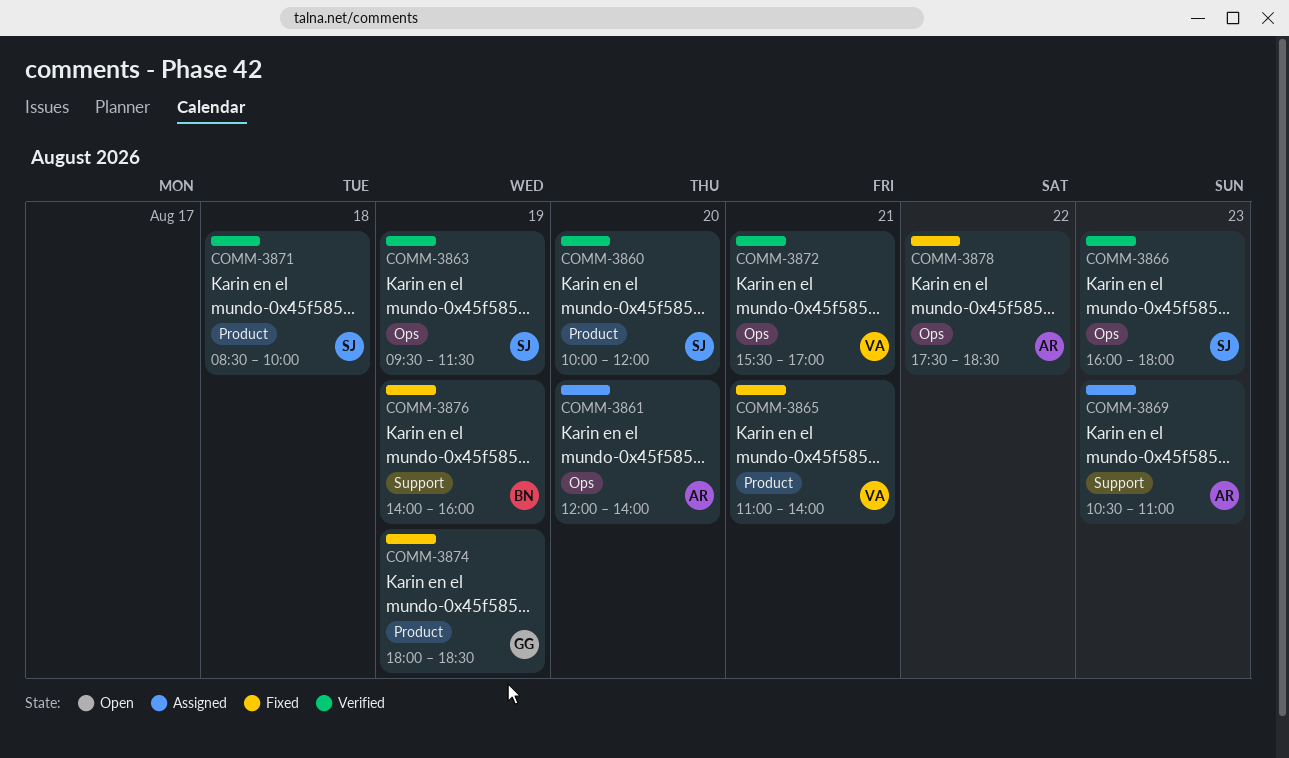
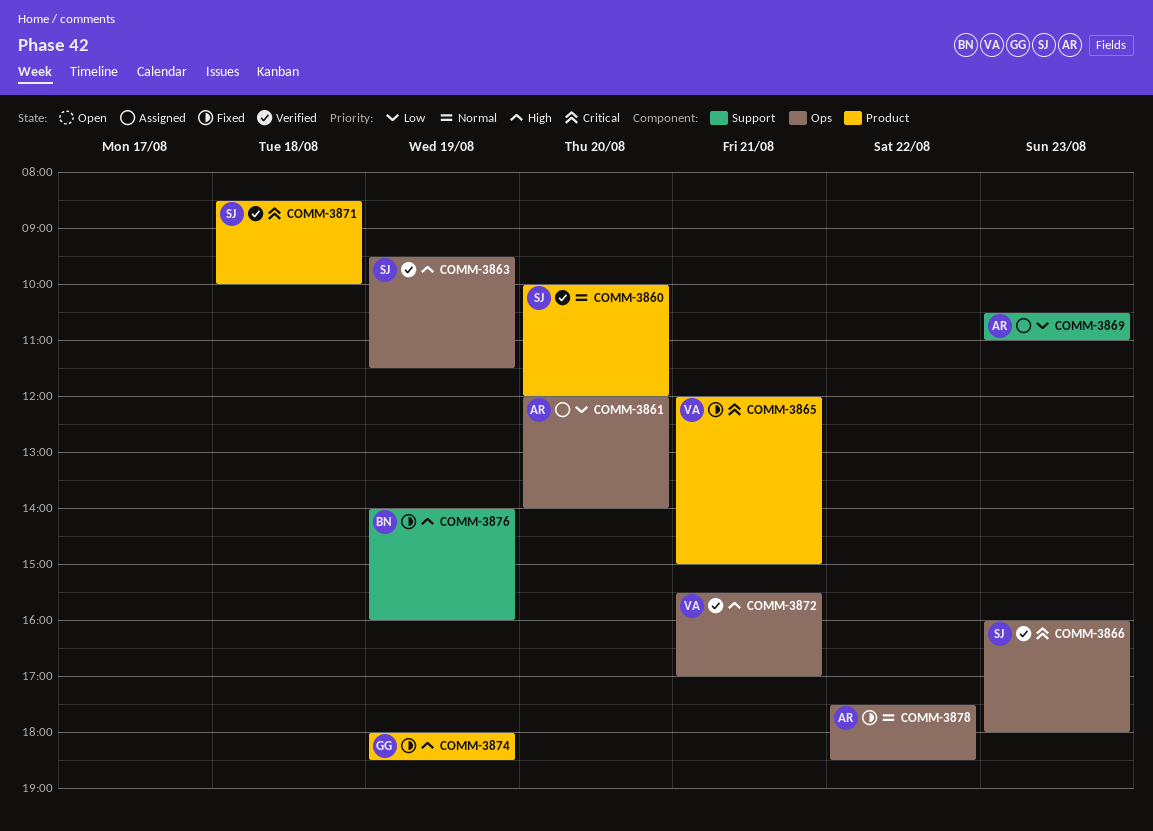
COMM-3865, begins: 11:00 -> 12:00
COMM-3865, ends: 14:00 -> 15:00

